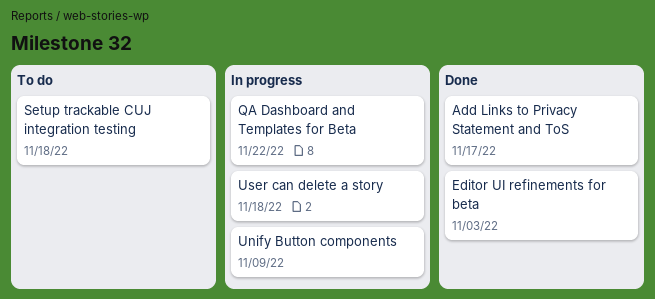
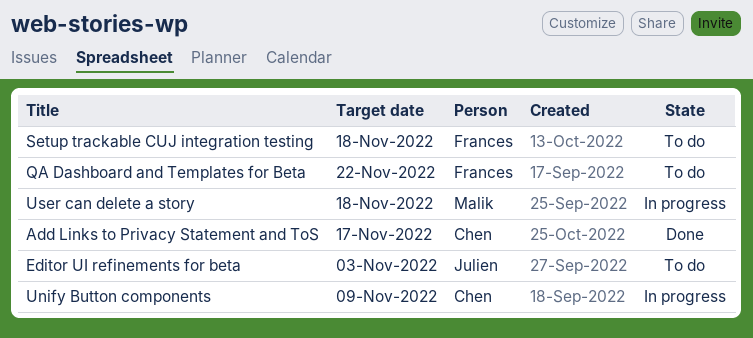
Editor UI refinements for beta, status: Done -> To do
QA Dashboard and Templates for Beta, status: In progress -> To do

